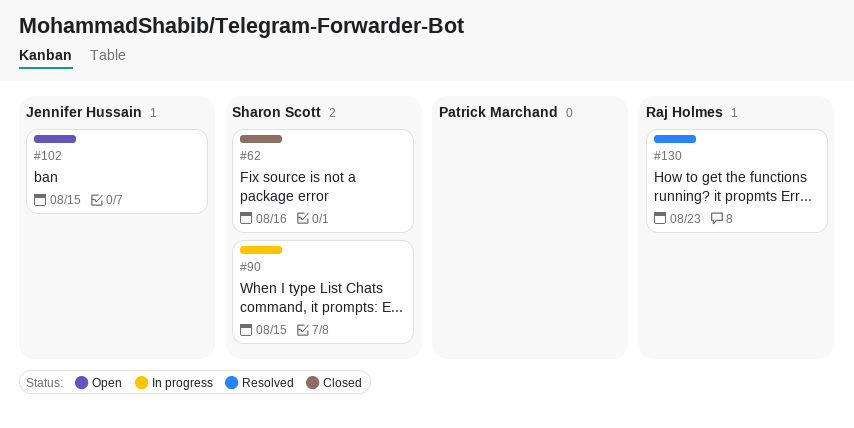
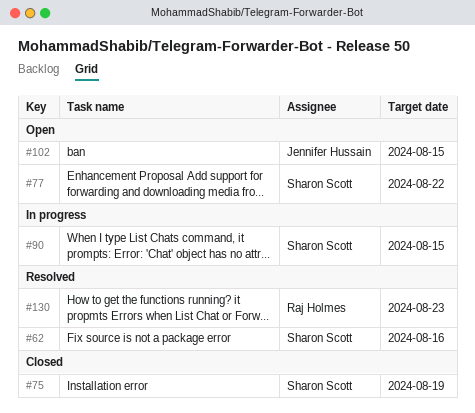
#62, status: Closed -> Resolved
#75: none -> present
#77: none -> present

